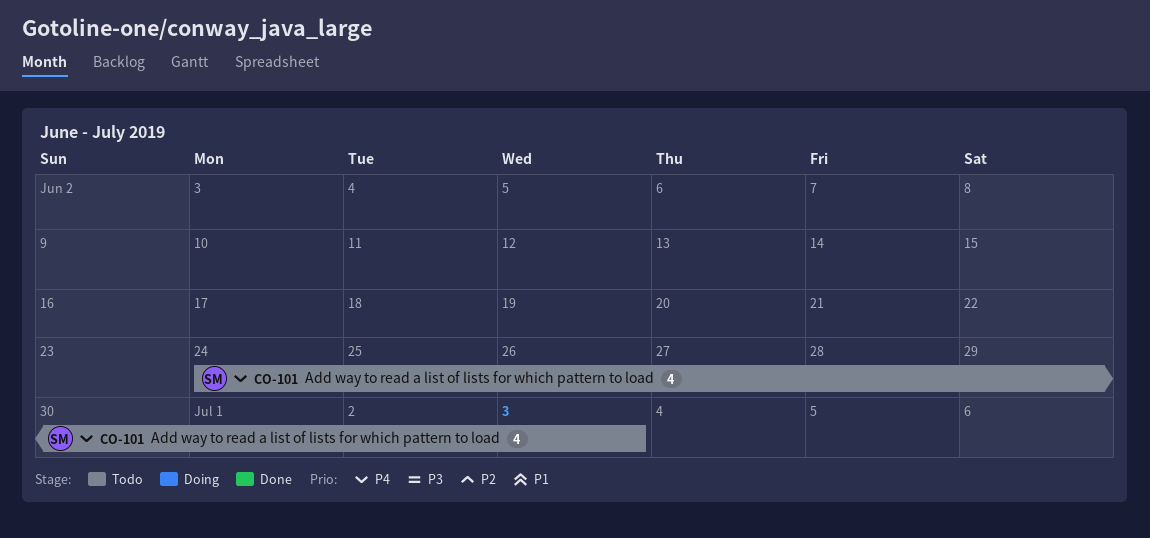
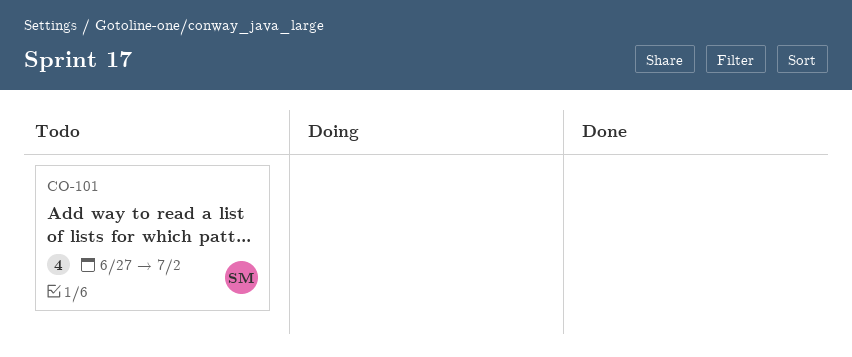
CO-101, start: Jun 24 -> Jun 27
CO-101, due: Jul 3 -> Jul 2

